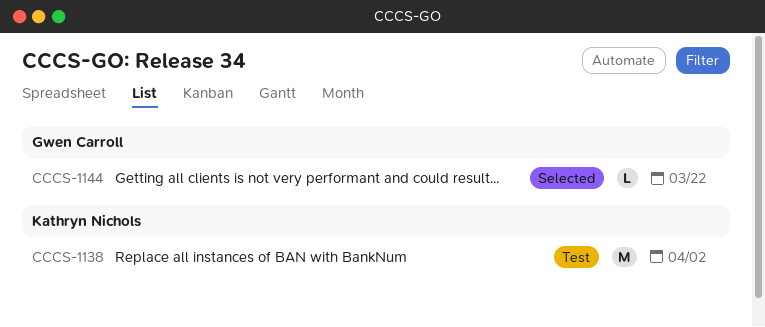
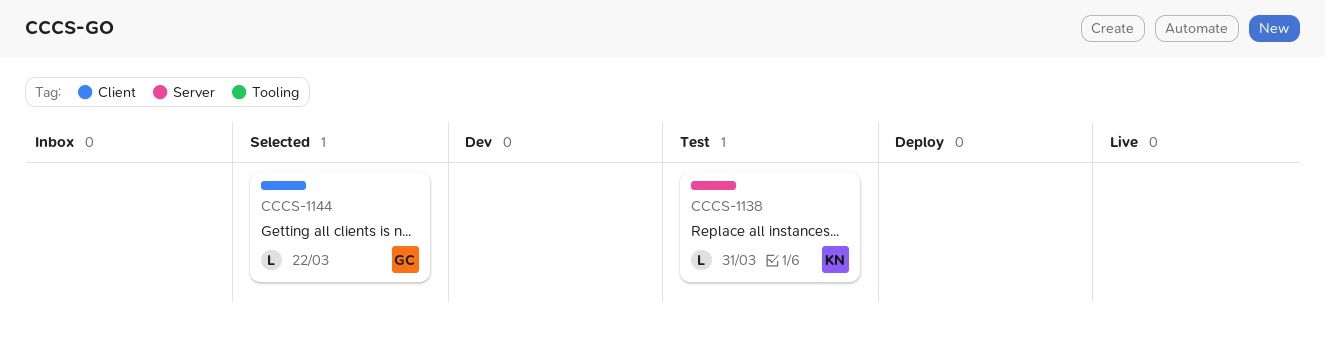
CCCS-1138, estimate: M -> L
CCCS-1138, due: Apr 2 -> Mar 31

